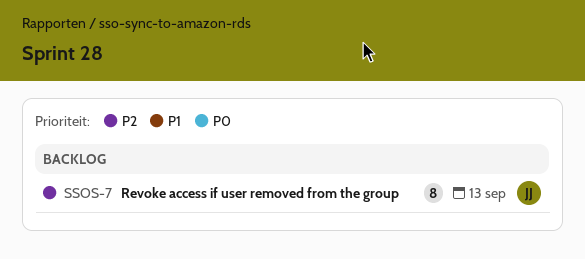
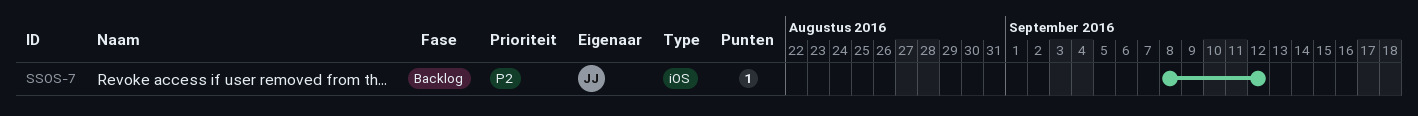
SSOS-7, estimate: 8 -> 1
SSOS-7, due: Sep 13 -> Sep 12

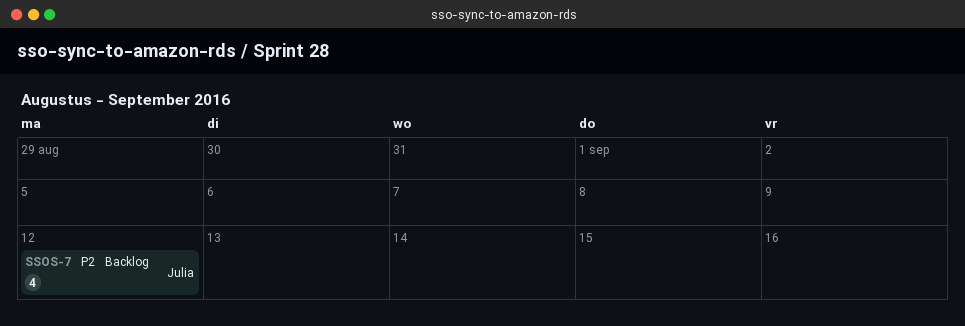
SSOS-7, estimate: 1 -> 4

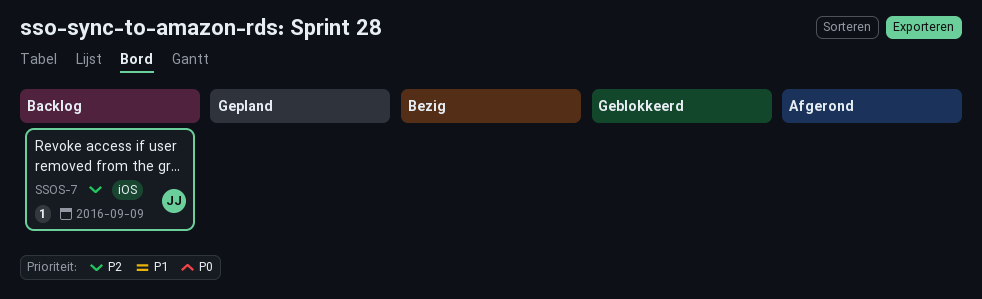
SSOS-7, estimate: 4 -> 1
SSOS-7, due: Sep 12 -> Sep 9

